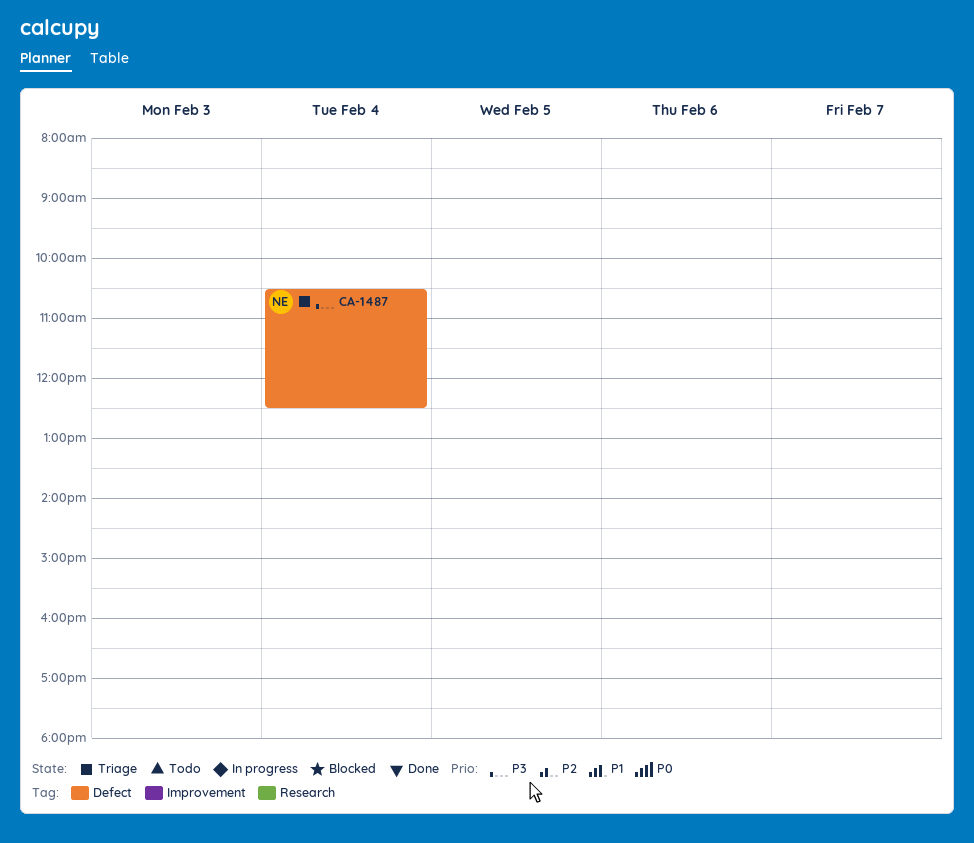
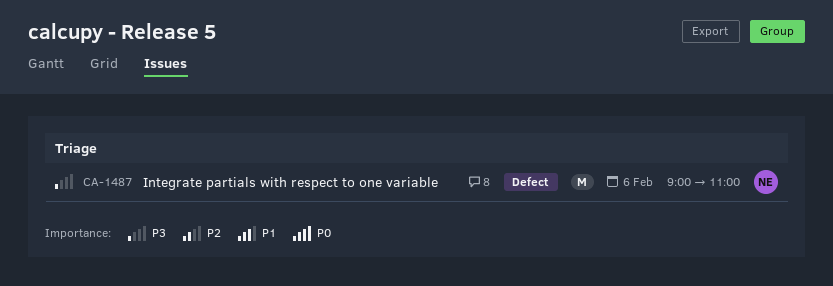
CA-1487, day: Feb 4 -> Feb 6
CA-1487, begins: 10:30 -> 09:00
CA-1487, ends: 12:30 -> 11:00

